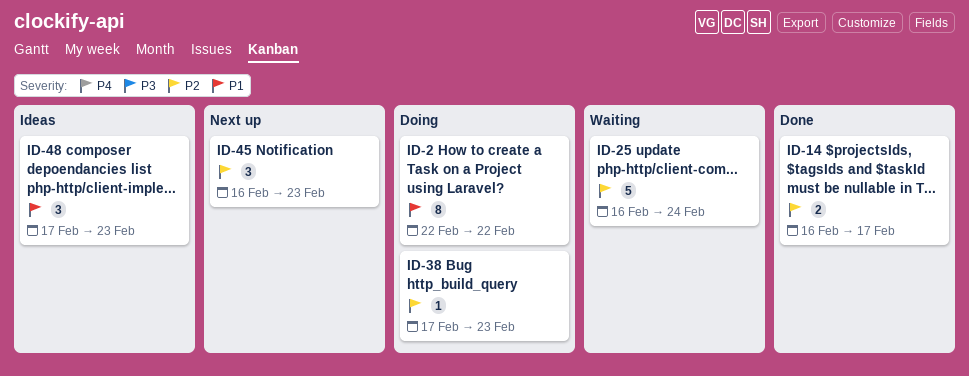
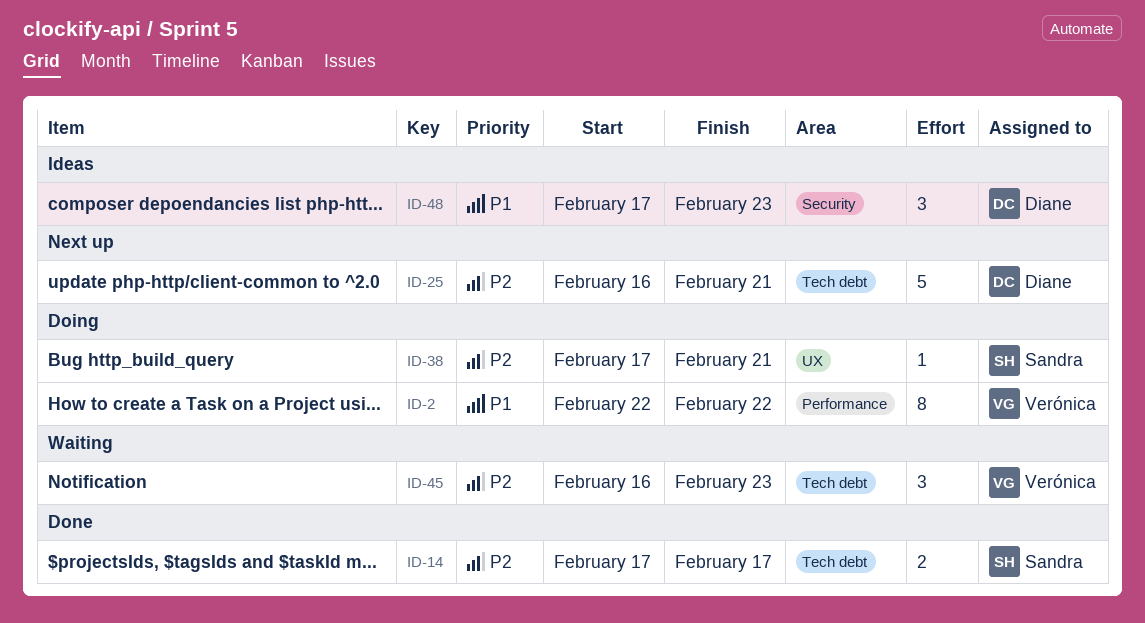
ID-14, start: Feb 16 -> Feb 17
ID-25, status: Waiting -> Next up
ID-25, due: Feb 24 -> Feb 21
ID-38, due: Feb 23 -> Feb 21
ID-45, status: Next up -> Waiting

